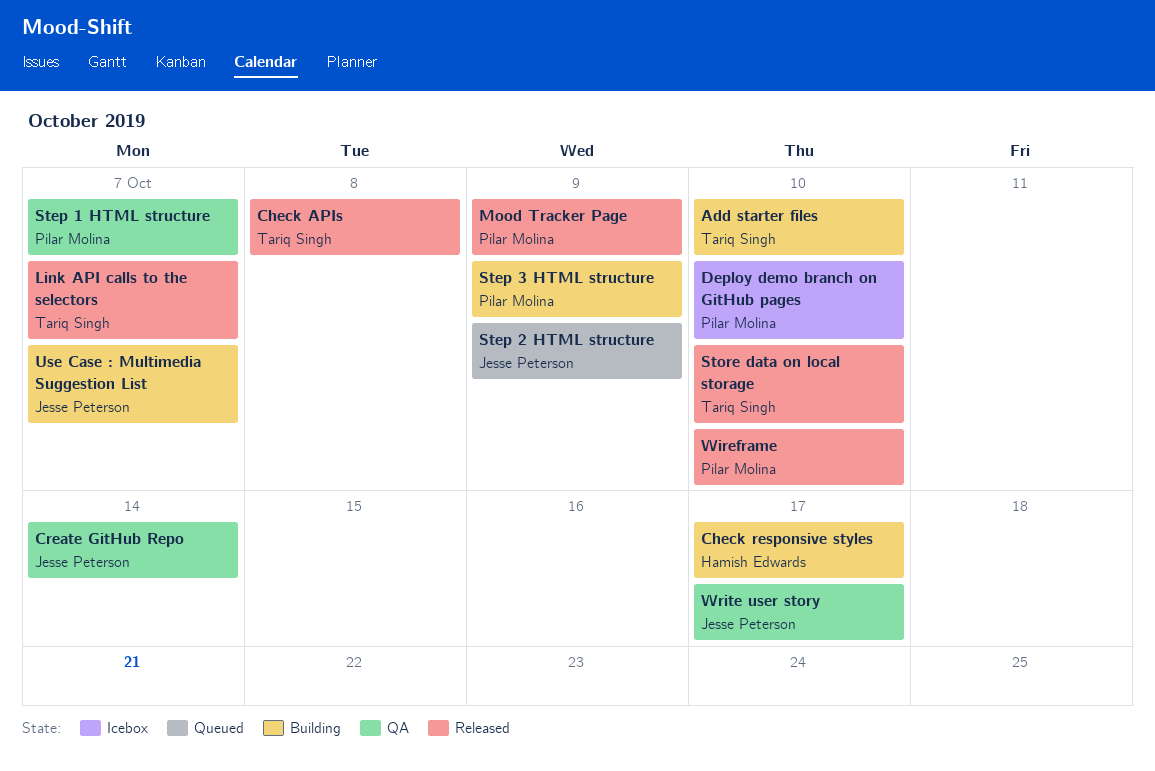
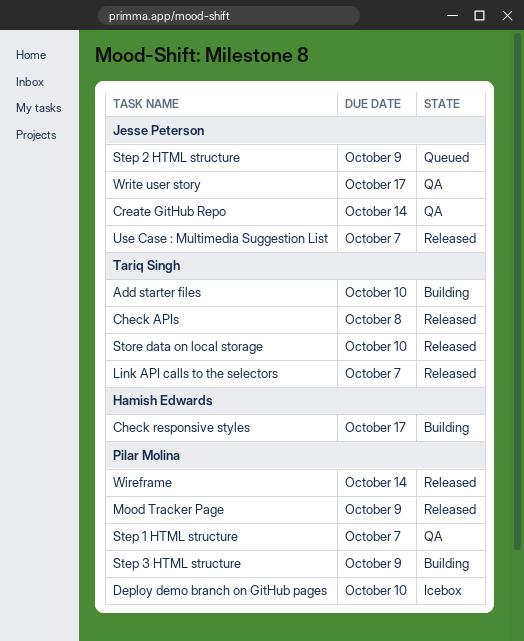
Use Case : Multimedia Suggestion List, status: Building -> Released
Wireframe, due: Oct 10 -> Oct 14

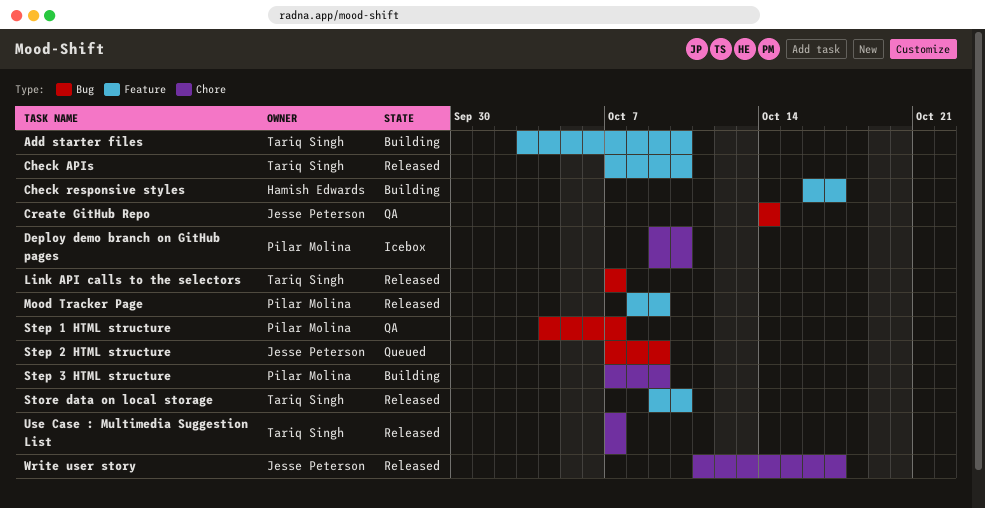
Check APIs, due: Oct 8 -> Oct 10
Use Case : Multimedia Suggestion List, owner: Jesse Peterson -> Tariq Singh
Wireframe: present -> none
Write user story, status: QA -> Released

